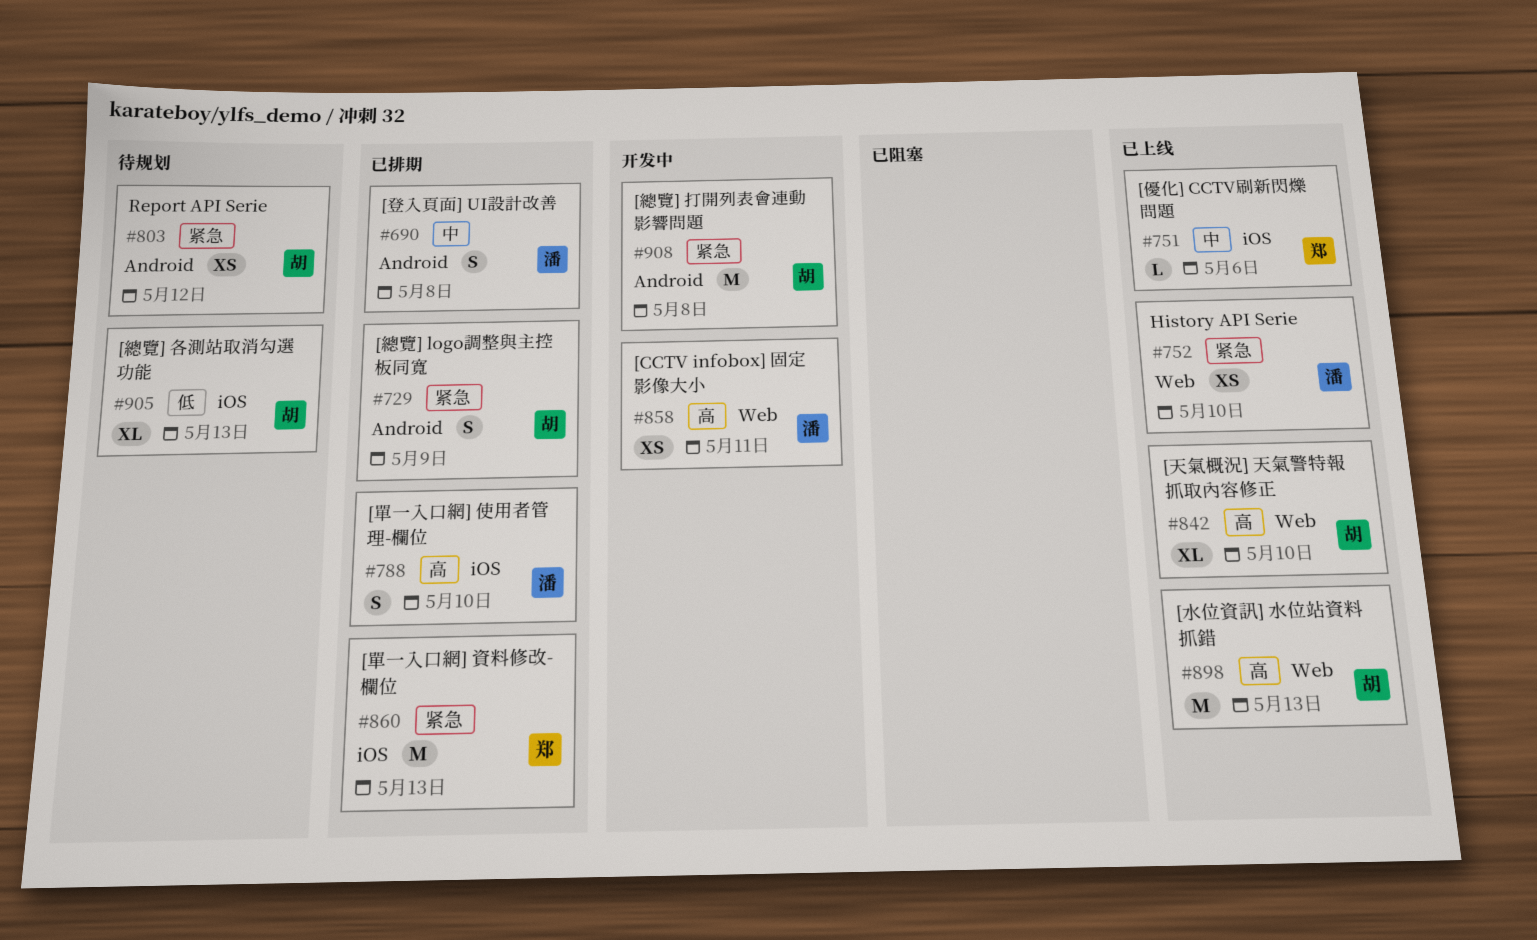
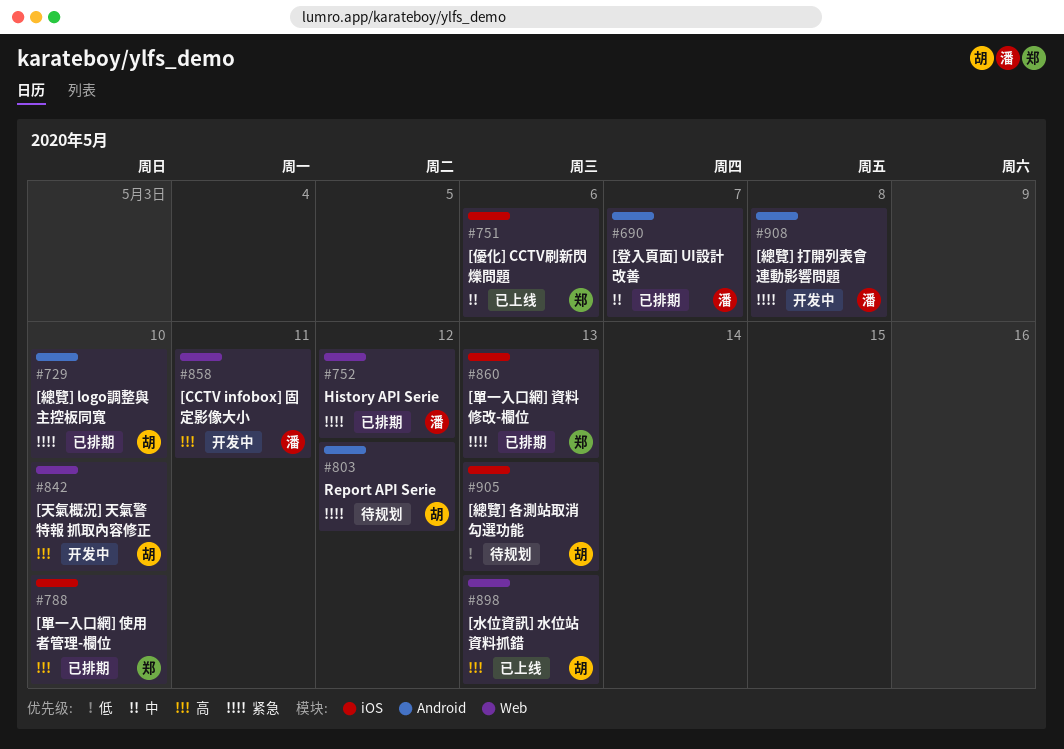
#690, due: May 8 -> May 7
#729, due: May 9 -> May 10
#752, status: 已上线 -> 已排期
#752, due: May 10 -> May 12
#788, owner: 潘 -> 郑
#842, status: 已上线 -> 开发中
#908, owner: 胡 -> 潘

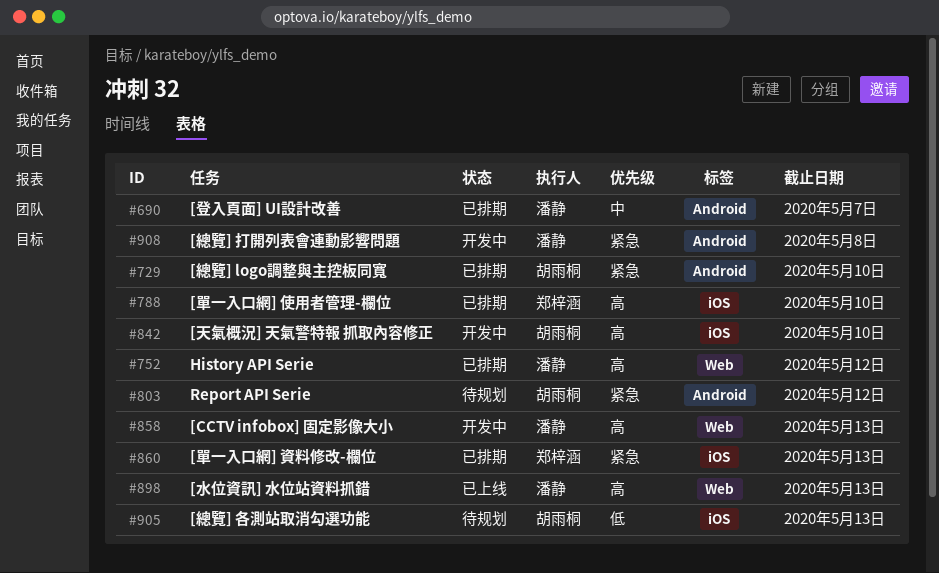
#751: present -> none
#752, priority: 紧急 -> 高
#842, label: Web -> iOS
#858, due: May 11 -> May 13
#898, owner: 胡雨桐 -> 潘静

